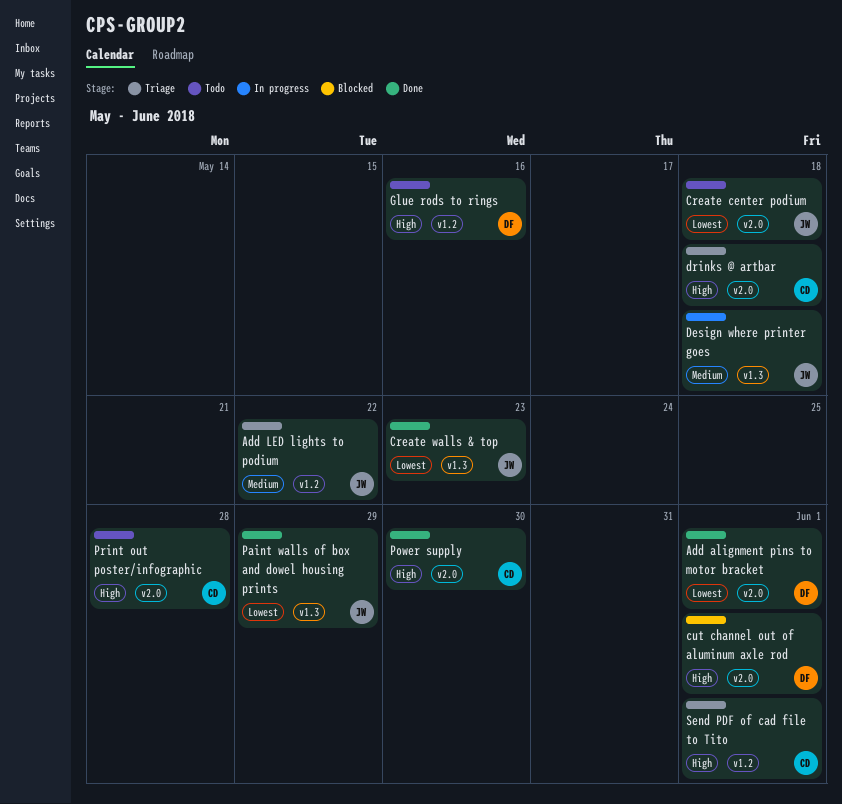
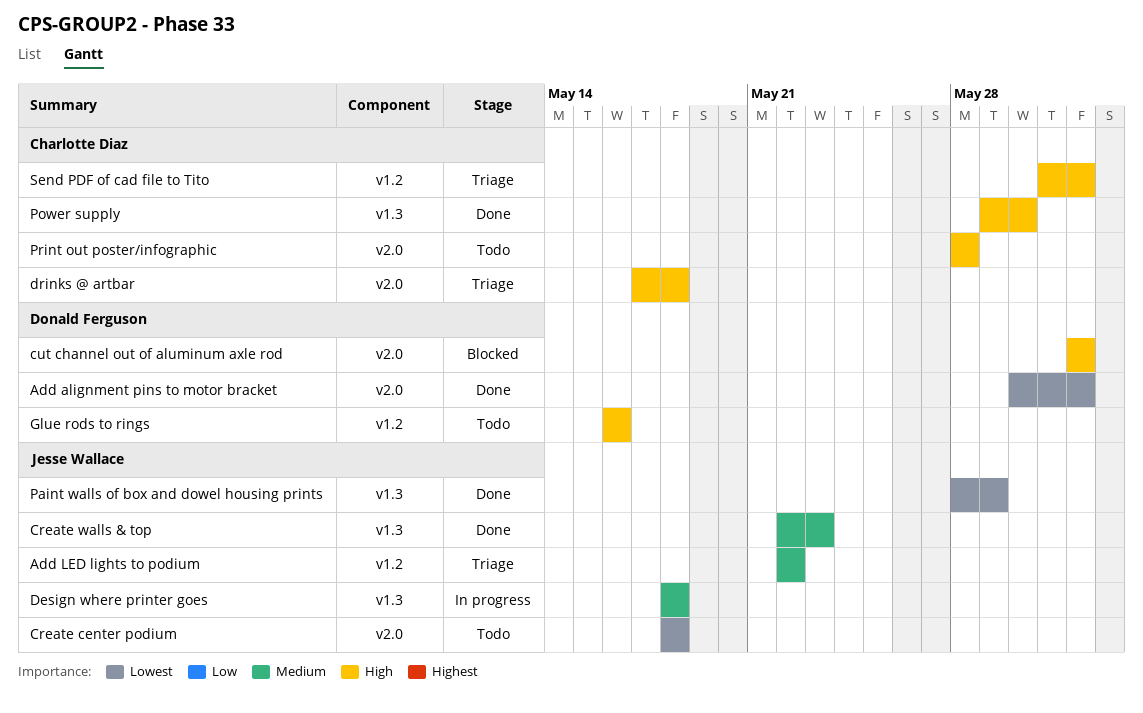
Create walls & top, priority: Lowest -> Medium
Power supply, label: v2.0 -> v1.3

